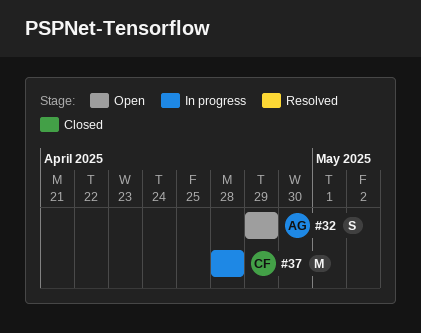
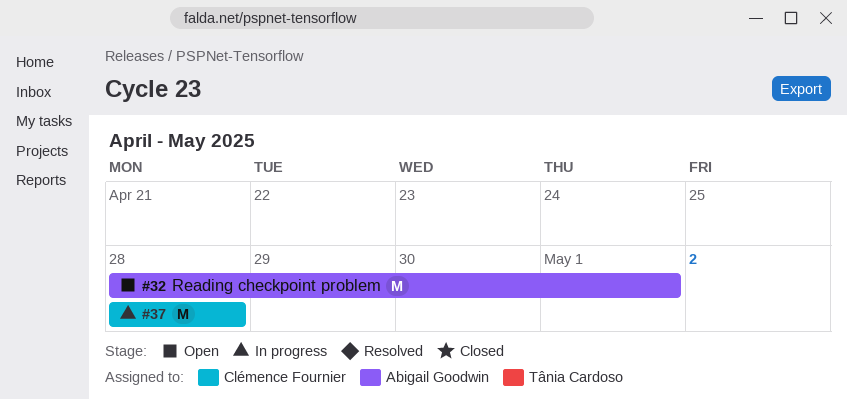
#32, estimate: S -> M
#32, start: Apr 29 -> Apr 28
#32, due: Apr 29 -> May 1

